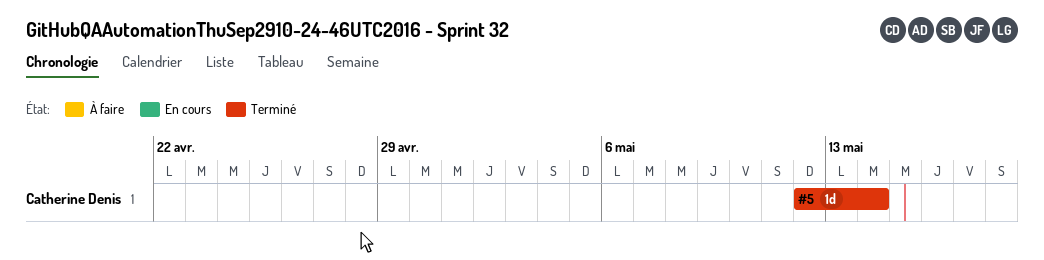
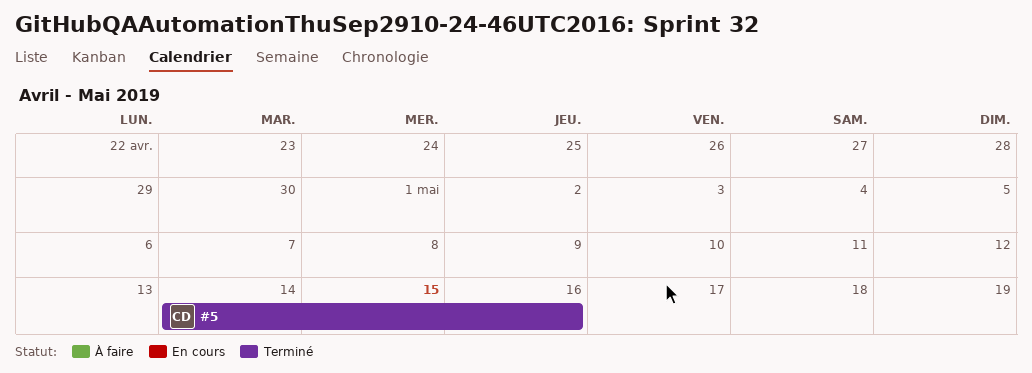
#5, start: May 12 -> May 14
#5, due: May 14 -> May 16

